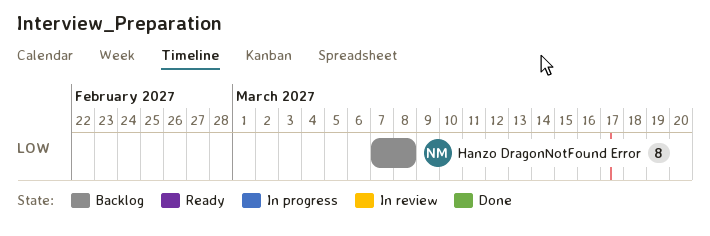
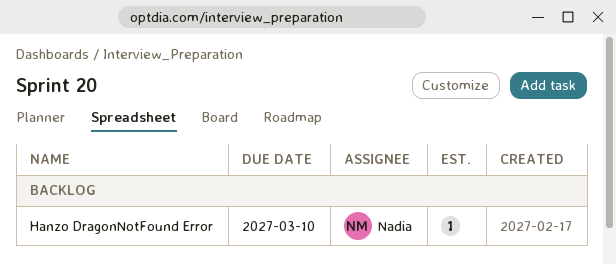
Hanzo DragonNotFound Error, estimate: 8 -> 1
Hanzo DragonNotFound Error, due: Mar 8 -> Mar 10

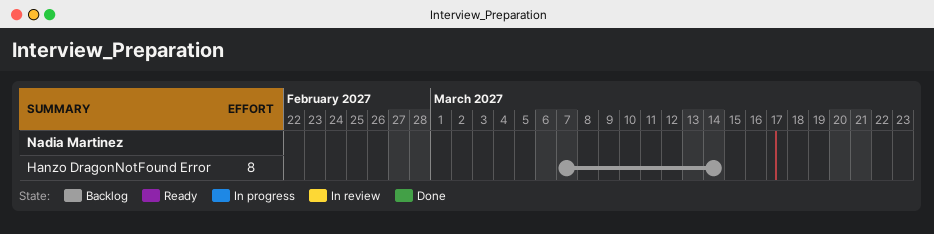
Hanzo DragonNotFound Error, estimate: 1 -> 8
Hanzo DragonNotFound Error, due: Mar 10 -> Mar 14

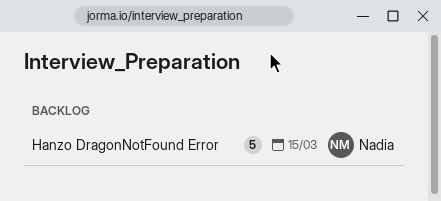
Hanzo DragonNotFound Error, estimate: 8 -> 5
Hanzo DragonNotFound Error, due: Mar 14 -> Mar 15

